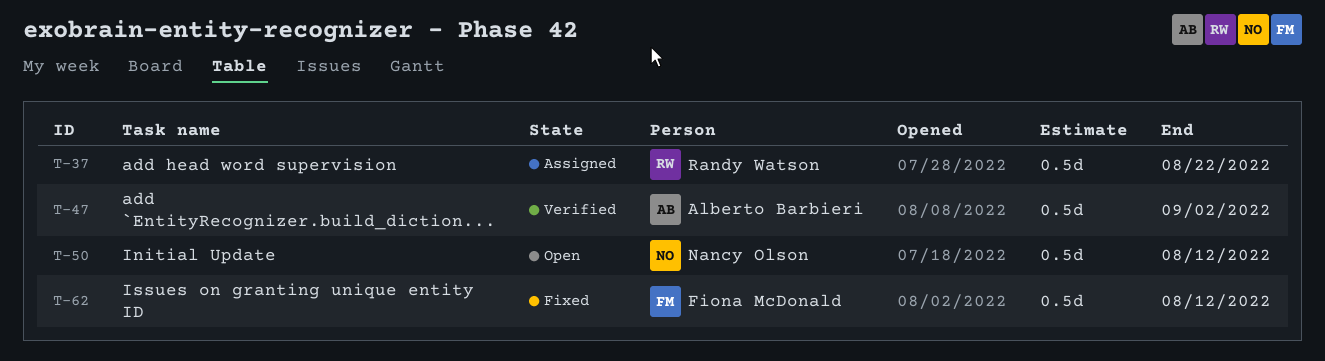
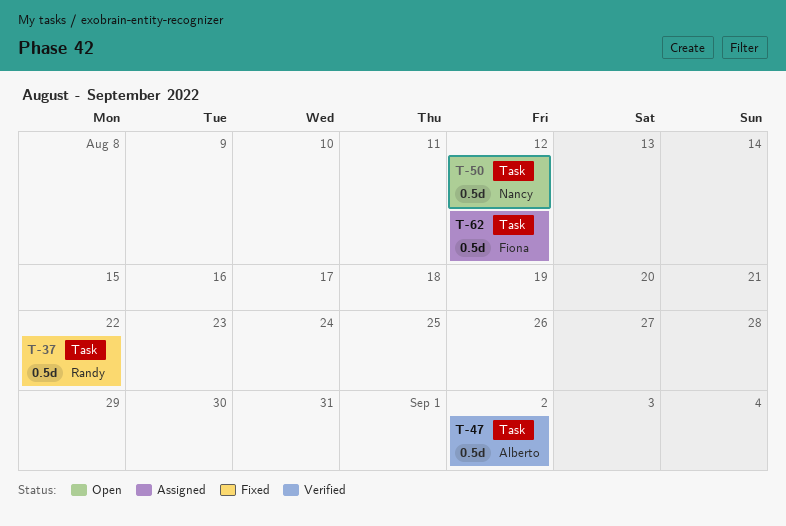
T-37, status: Assigned -> Fixed
T-62, status: Fixed -> Assigned

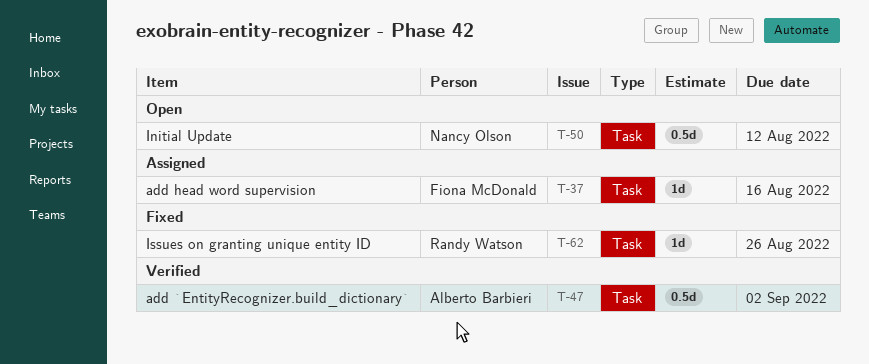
T-37, status: Fixed -> Assigned
T-37, owner: Randy Watson -> Fiona McDonald
T-37, estimate: 0.5d -> 1d
T-37, due: Aug 22 -> Aug 16
T-62, status: Assigned -> Fixed
T-62, owner: Fiona McDonald -> Randy Watson
T-62, estimate: 0.5d -> 1d
T-62, due: Aug 12 -> Aug 26

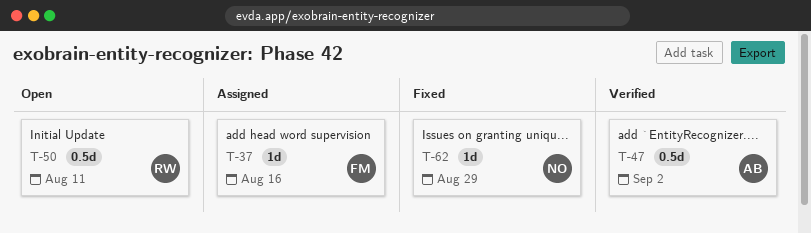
T-50, owner: Nancy Olson -> Randy Watson
T-50, due: Aug 12 -> Aug 11
T-62, owner: Randy Watson -> Nancy Olson
T-62, due: Aug 26 -> Aug 29

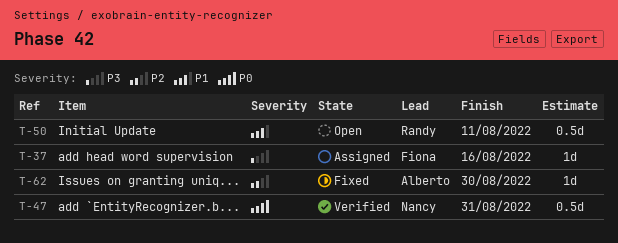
T-47, owner: Alberto -> Nancy
T-47, due: Sep 2 -> Aug 31
T-62, owner: Nancy -> Alberto
T-62, due: Aug 29 -> Aug 30

